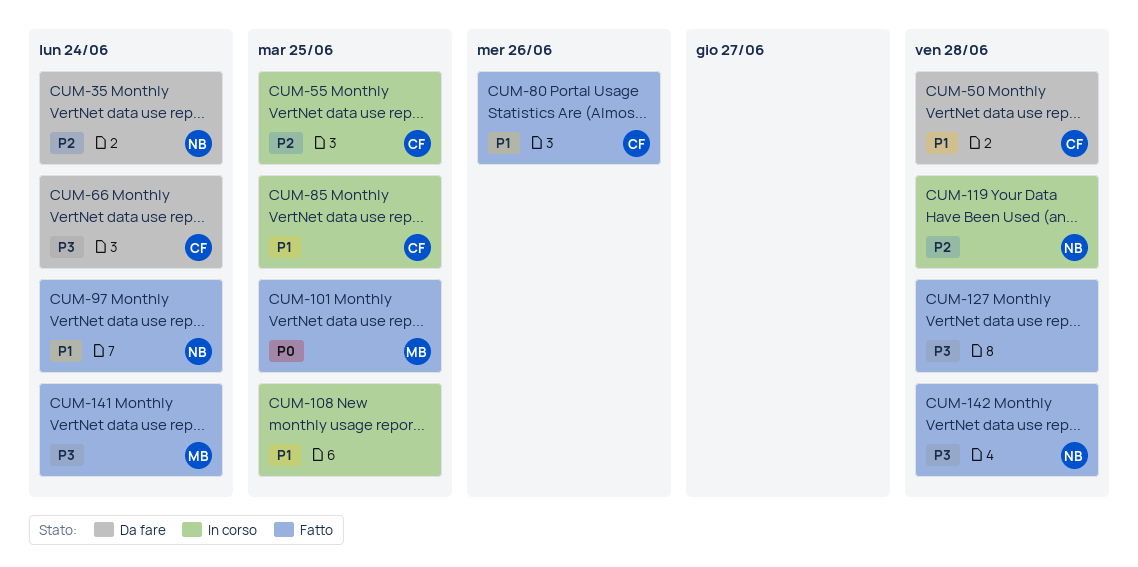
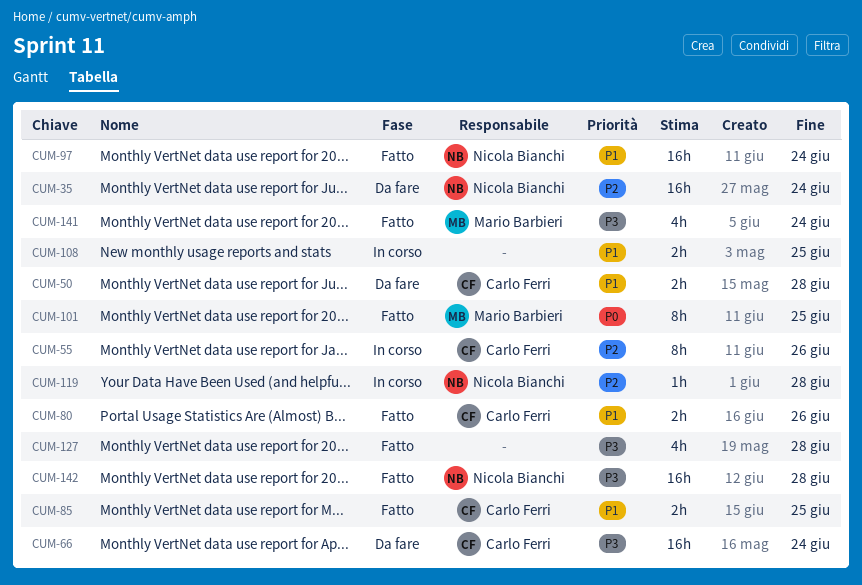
CUM-55, due: Jun 25 -> Jun 26
CUM-85, status: In corso -> Fatto

